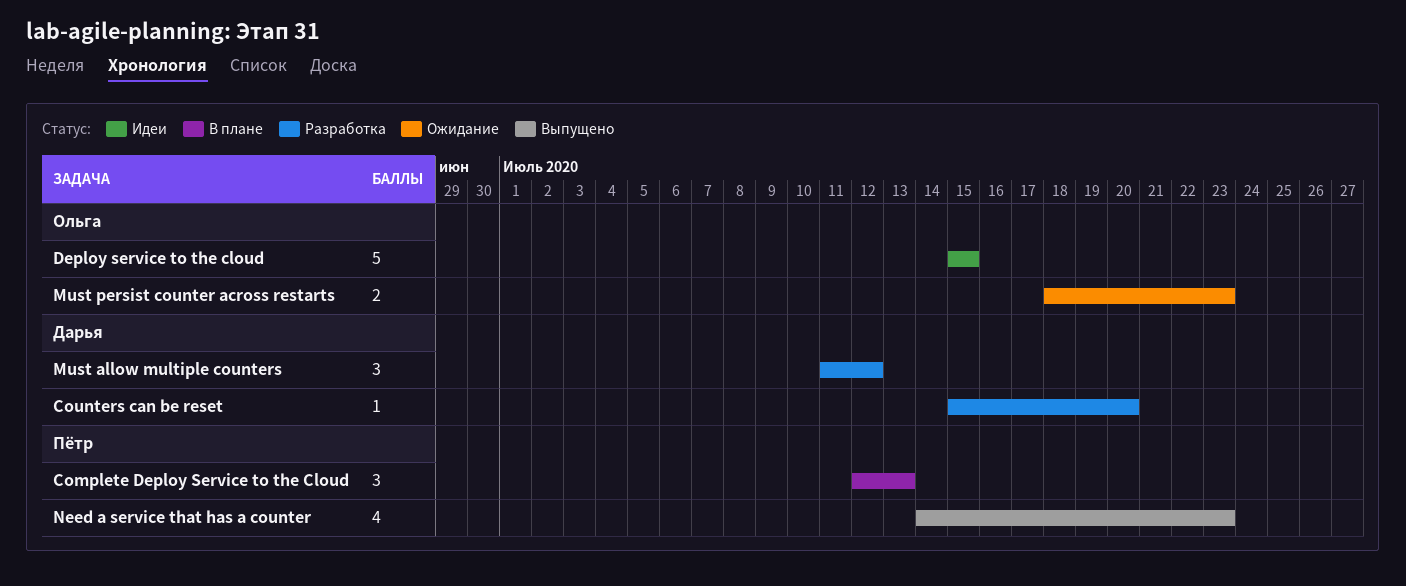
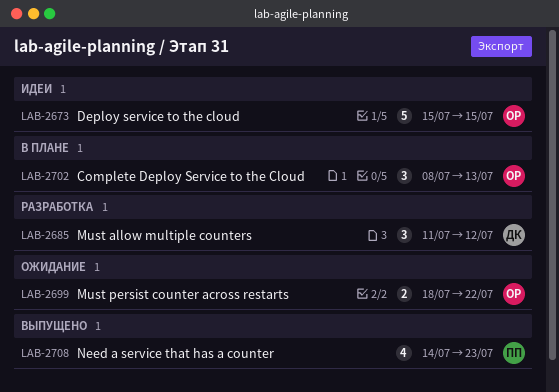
Complete Deploy Service to the Cloud, owner: Пётр -> Ольга
Complete Deploy Service to the Cloud, start: Jul 12 -> Jul 8
Counters can be reset: present -> none
Must persist counter across restarts, due: Jul 23 -> Jul 22

